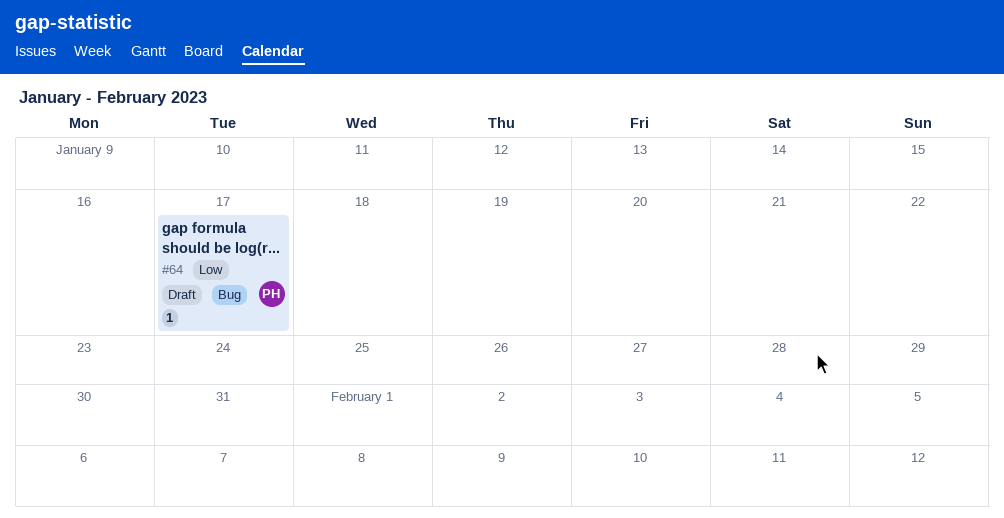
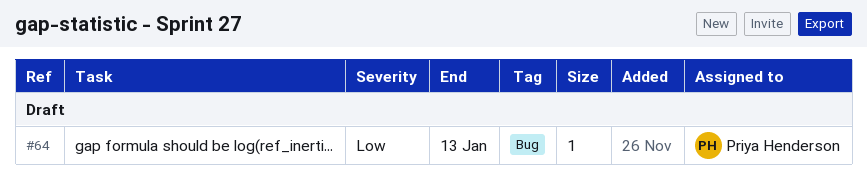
#64, due: Jan 17 -> Jan 13

